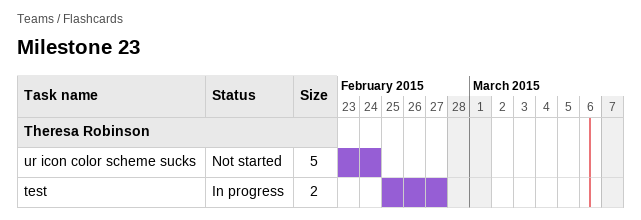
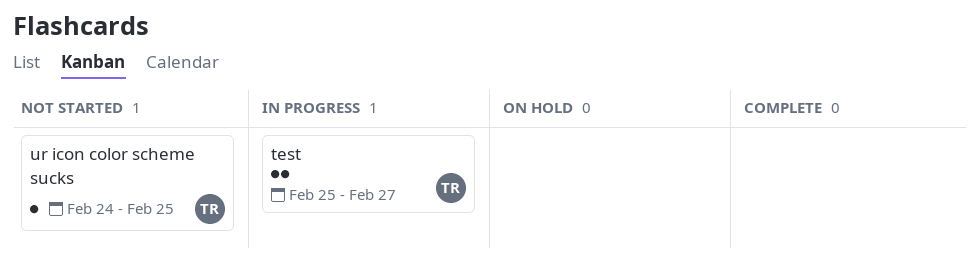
ur icon color scheme sucks, estimate: 5 -> 1
ur icon color scheme sucks, start: Feb 23 -> Feb 24
ur icon color scheme sucks, due: Feb 24 -> Feb 25

